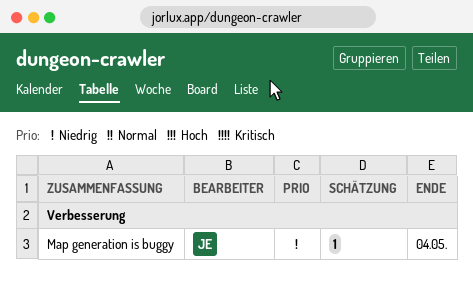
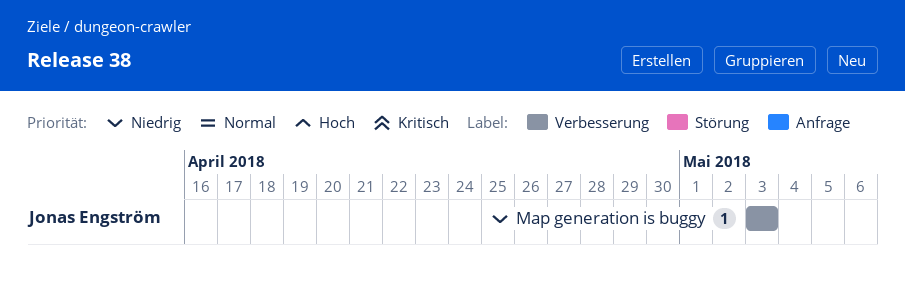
Map generation is buggy, due: May 4 -> May 3

